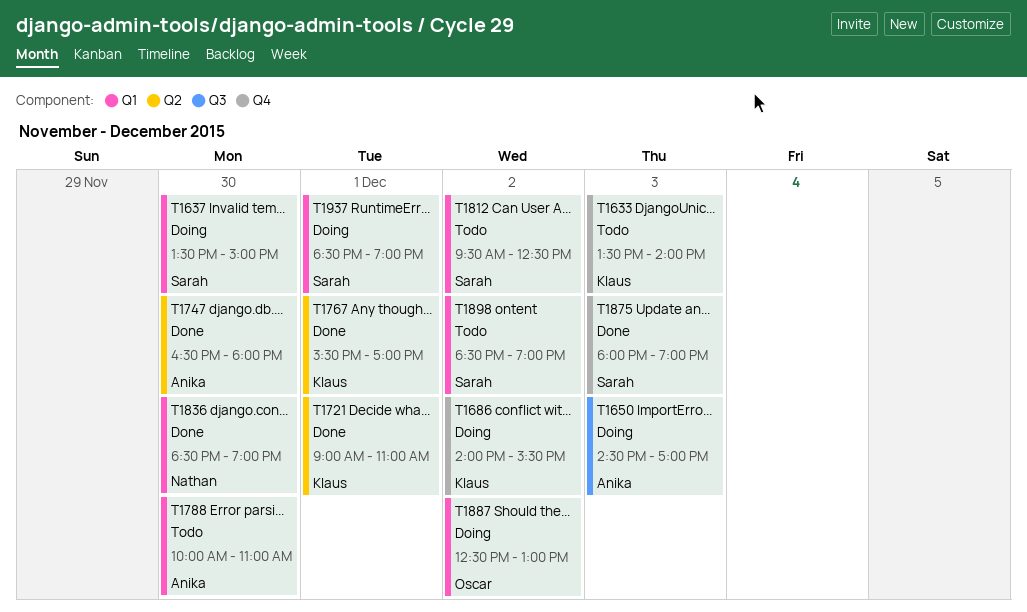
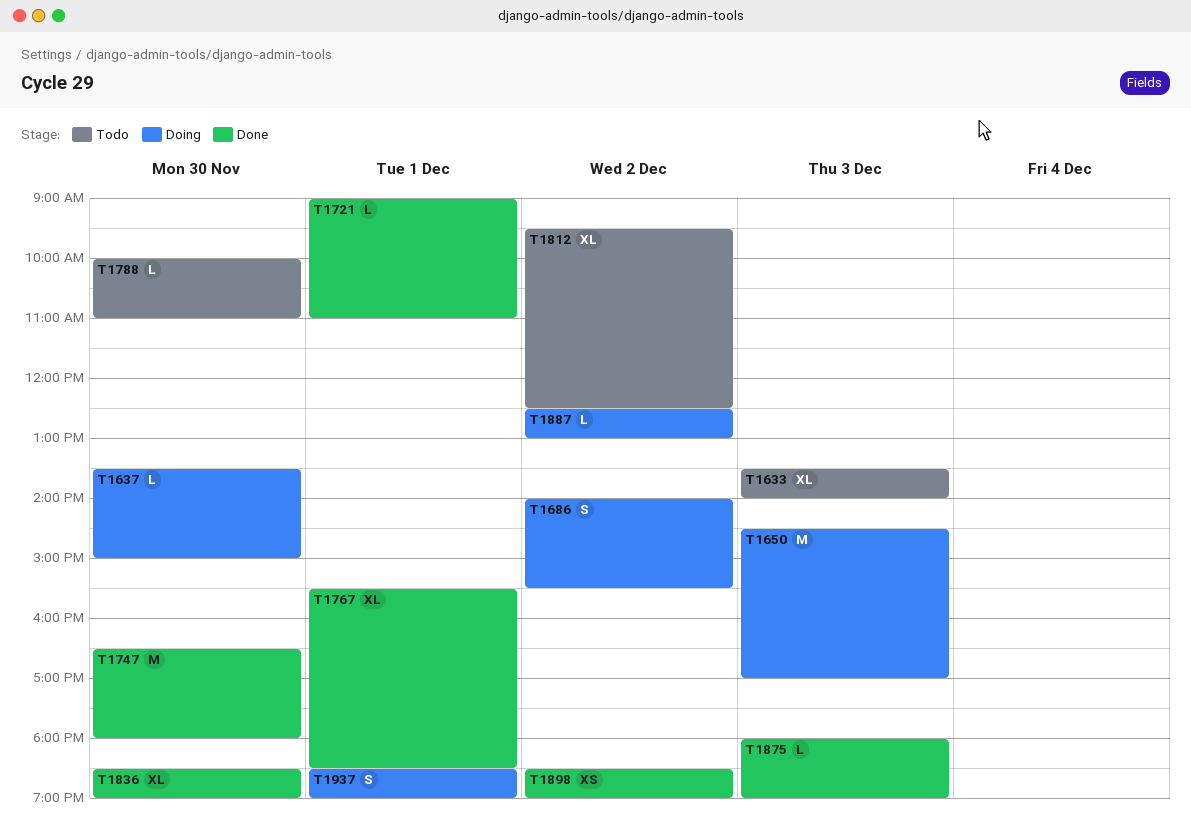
T1767, ends: 17:00 -> 18:30
T1898, status: Todo -> Done

